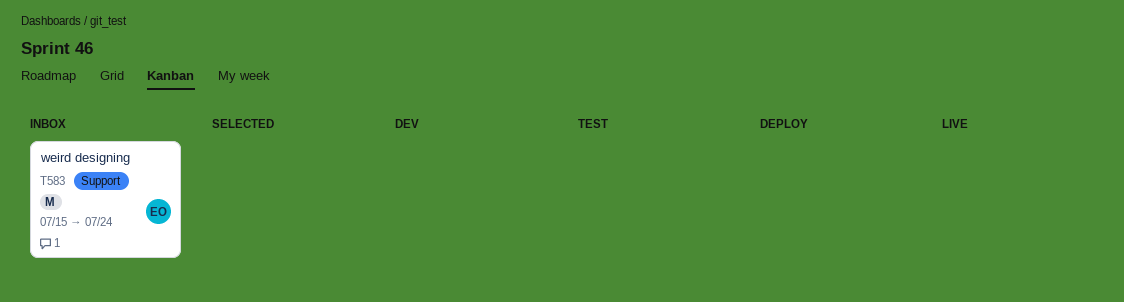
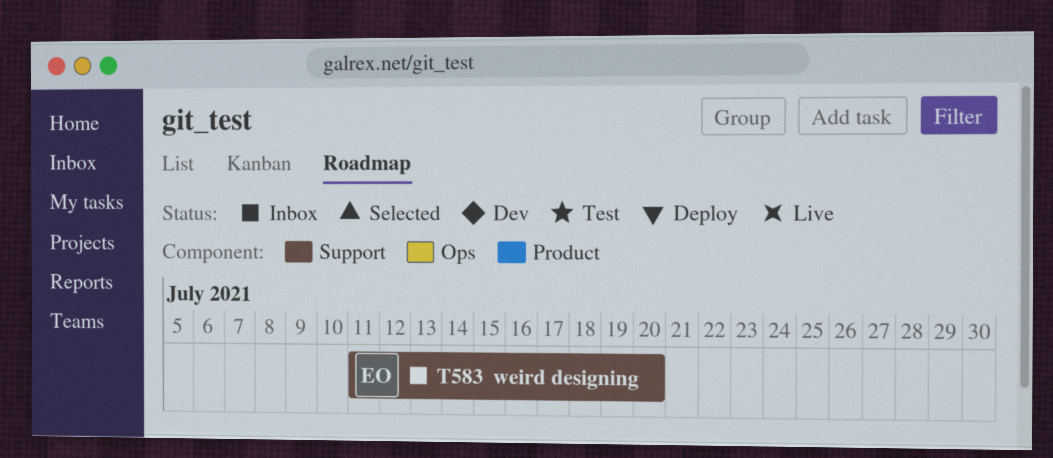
T583, start: Jul 15 -> Jul 11
T583, due: Jul 24 -> Jul 20

